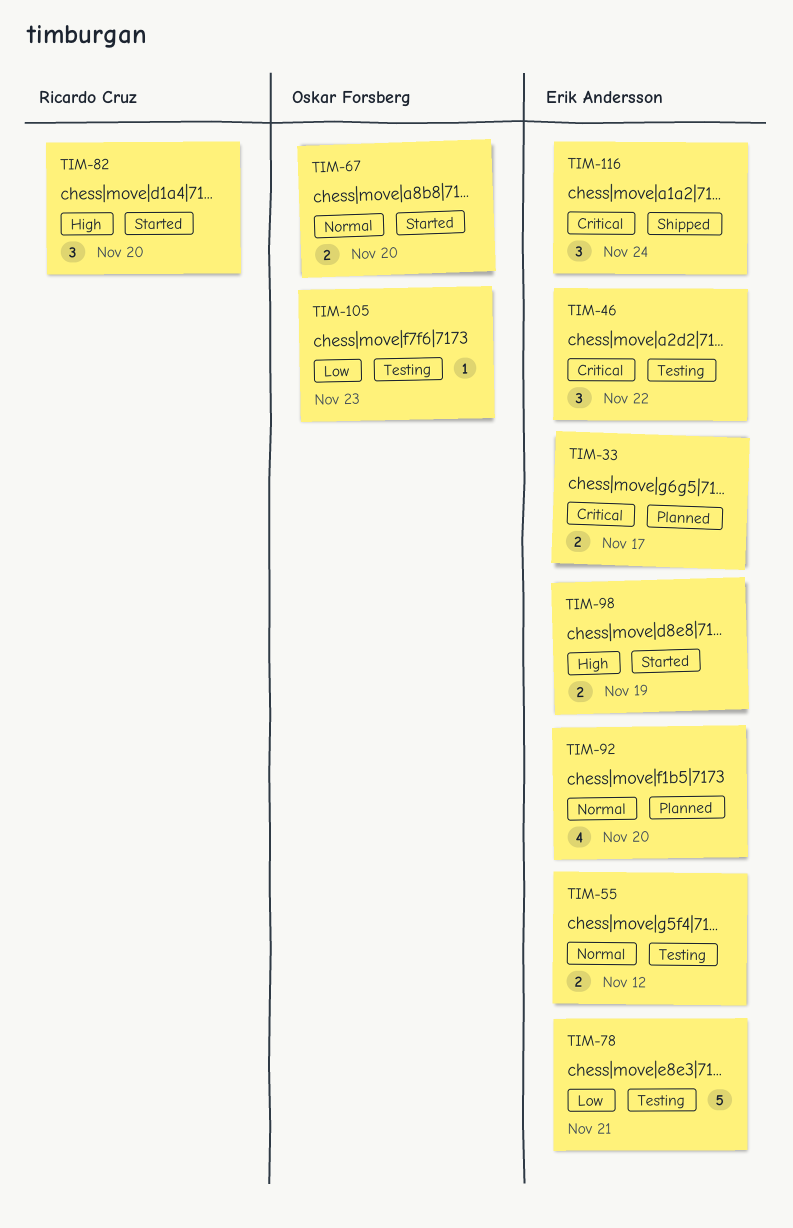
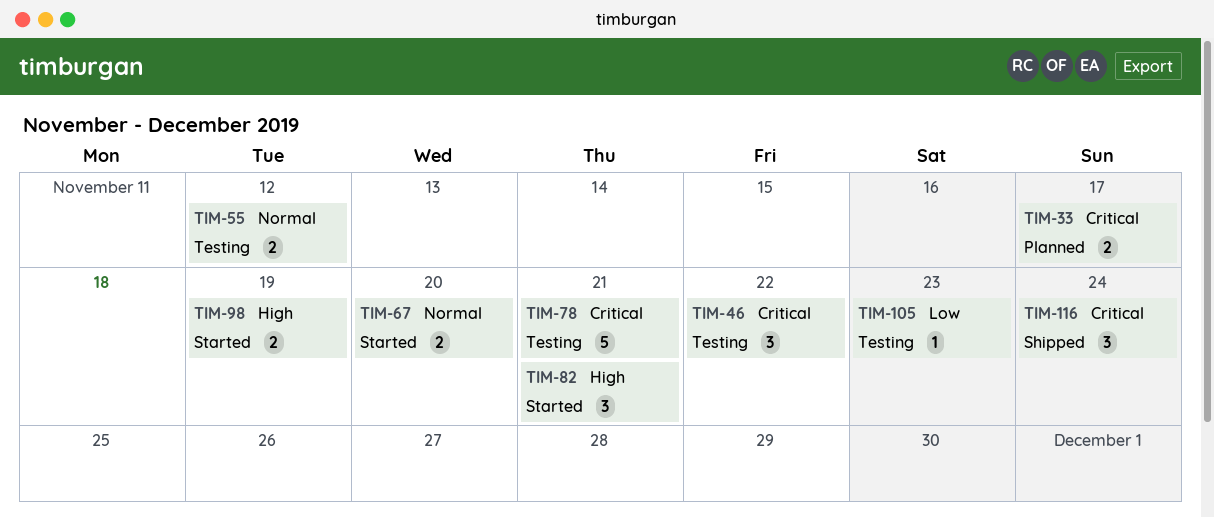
TIM-78, priority: Low -> Critical
TIM-82, due: Nov 20 -> Nov 21
TIM-92: present -> none

